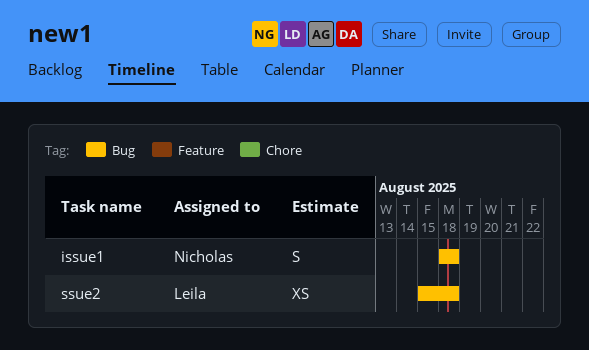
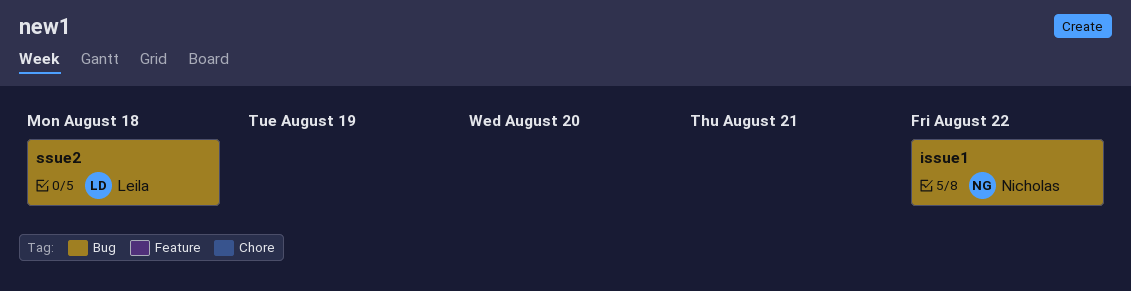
issue1, due: Aug 18 -> Aug 22

